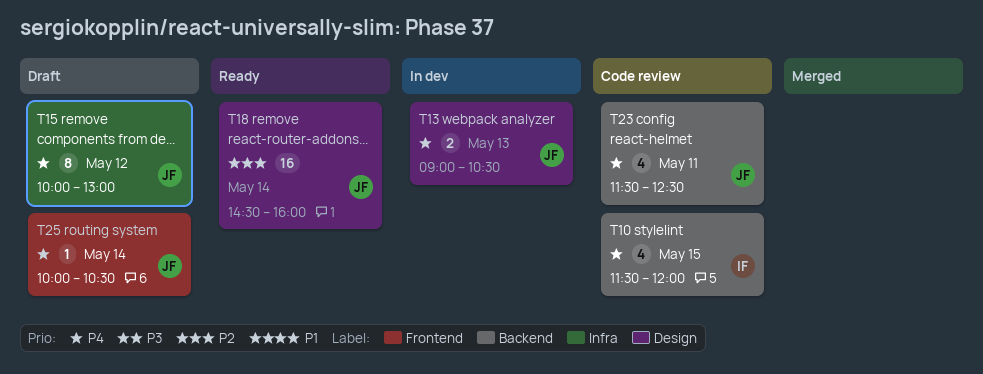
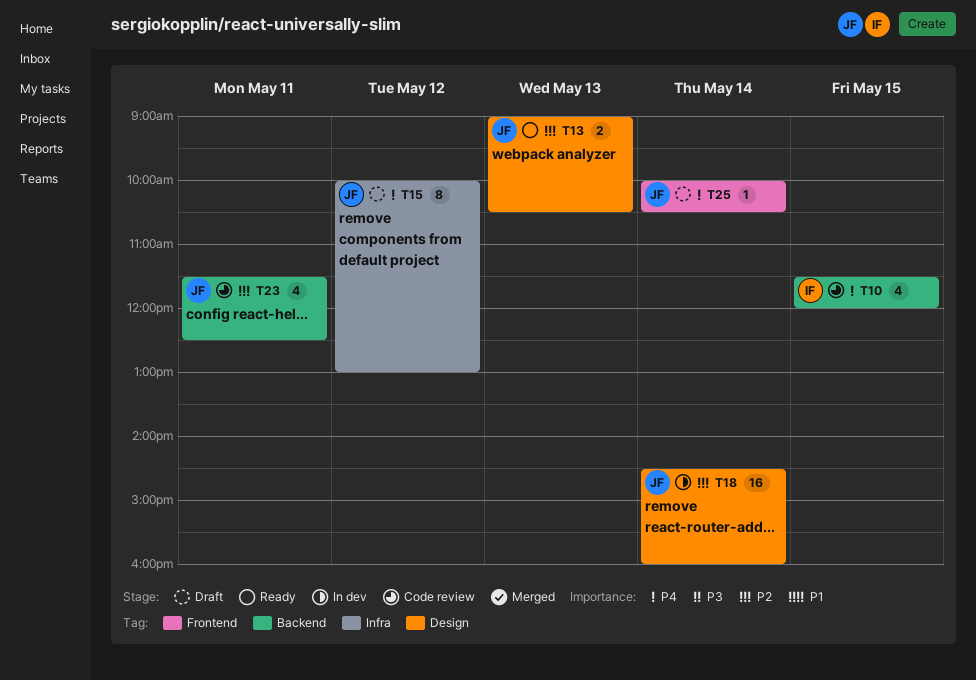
T13, status: In dev -> Ready
T13, priority: P4 -> P2
T18, status: Ready -> In dev
T23, priority: P4 -> P2

